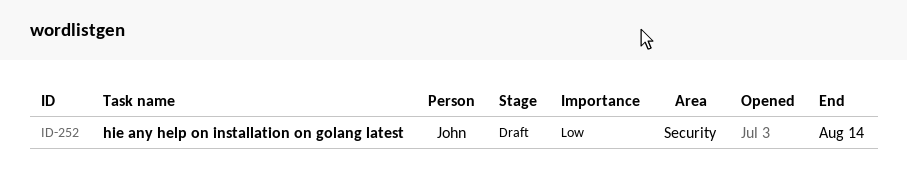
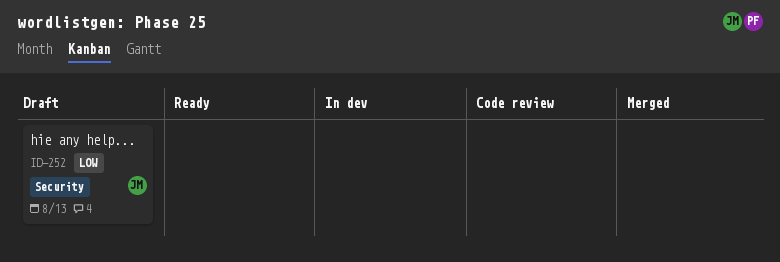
ID-252, due: Aug 14 -> Aug 13

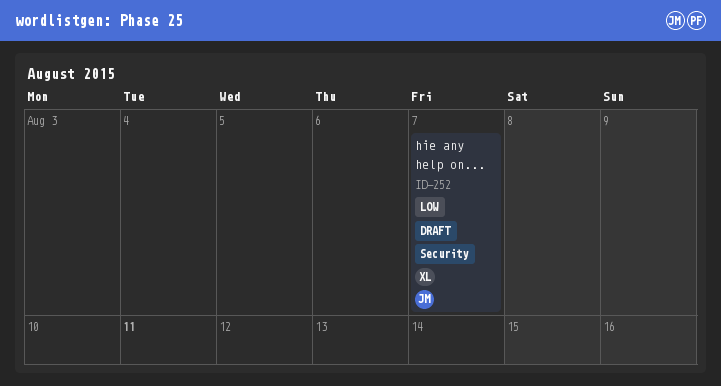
ID-252, due: Aug 13 -> Aug 7

